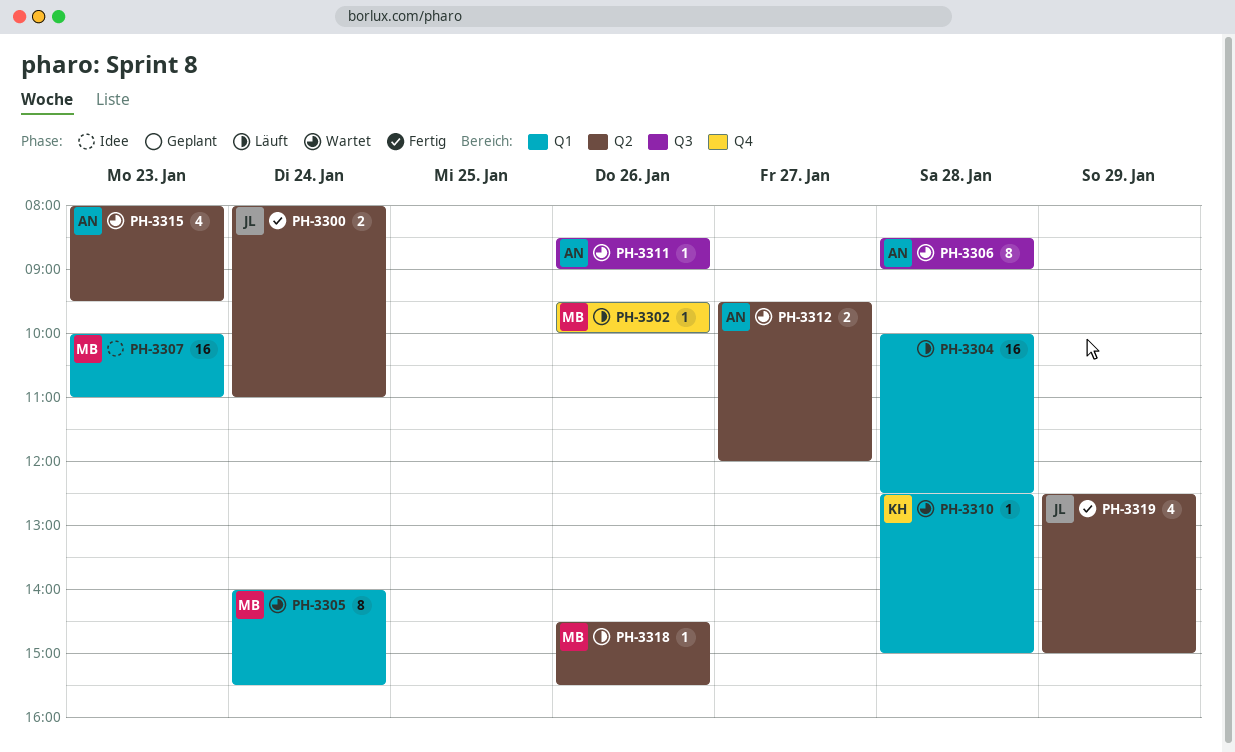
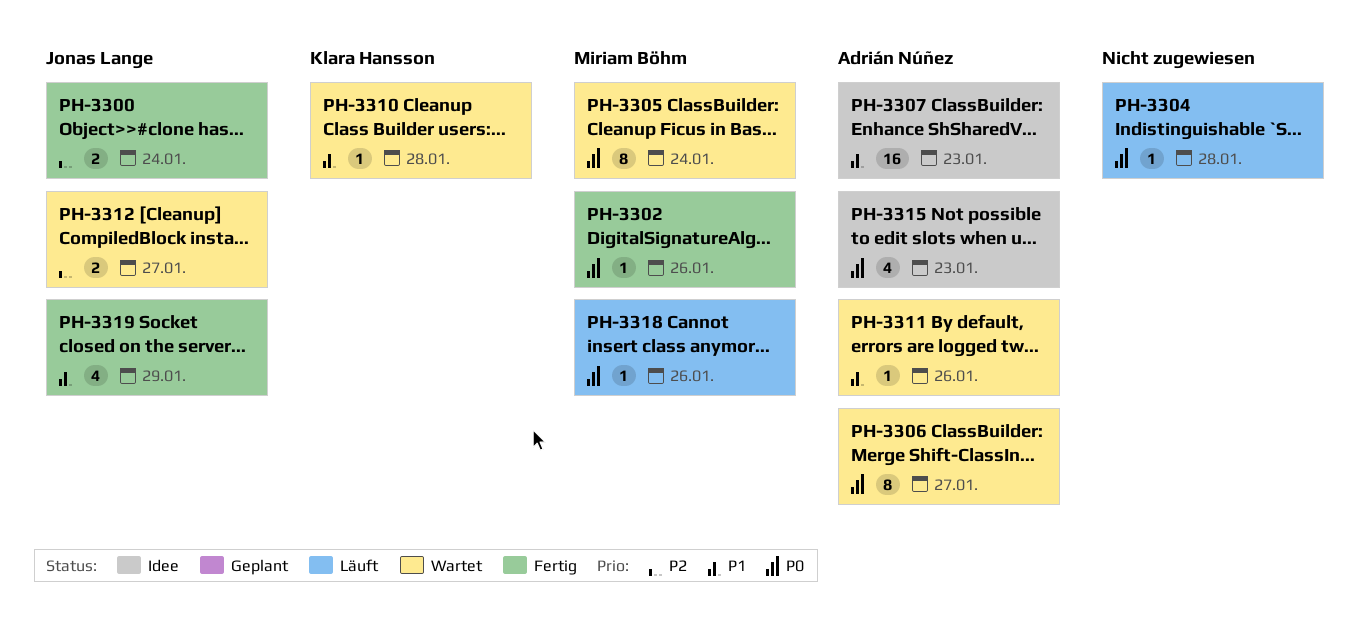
PH-3302, status: Läuft -> Fertig
PH-3304, estimate: 16 -> 1
PH-3306, day: Jan 28 -> Jan 27
PH-3307, owner: Miriam Böhm -> Adrián Núñez
PH-3312, owner: Adrián Núñez -> Jonas Lange
PH-3315, status: Wartet -> Idee

